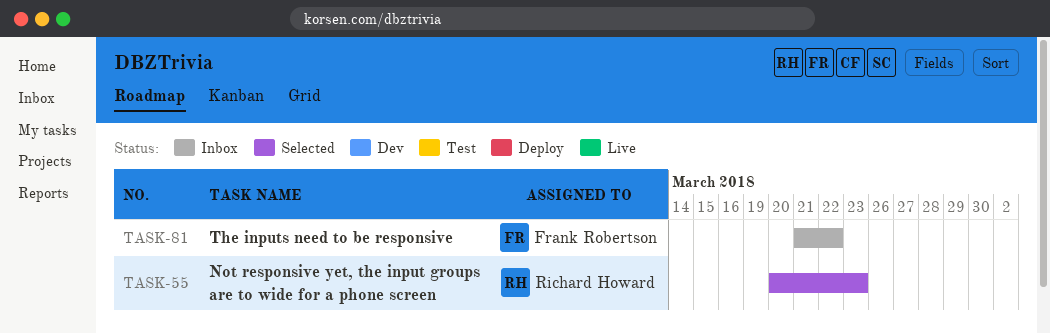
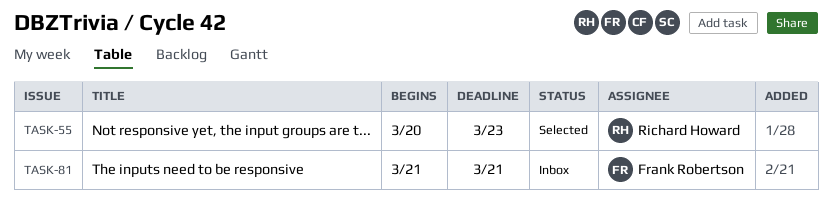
TASK-81, due: Mar 22 -> Mar 21

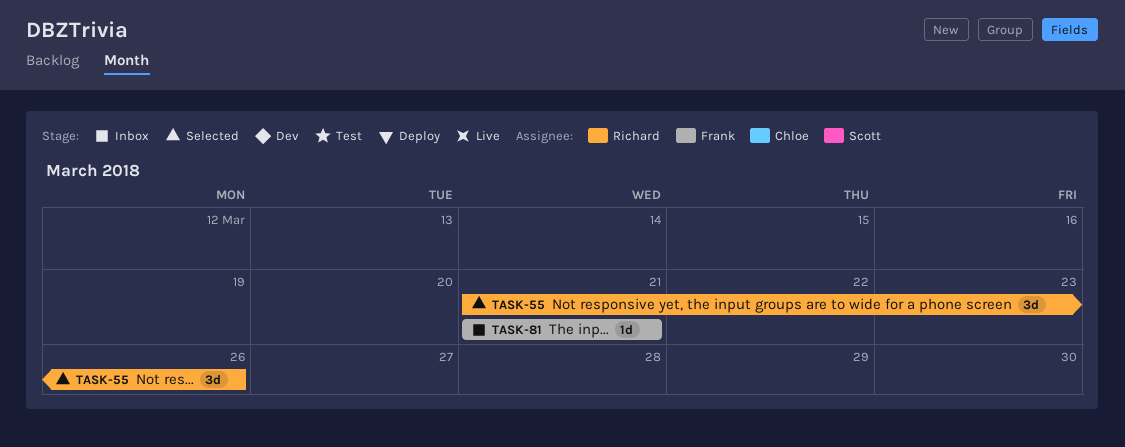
TASK-55, start: Mar 20 -> Mar 21
TASK-55, due: Mar 23 -> Mar 26

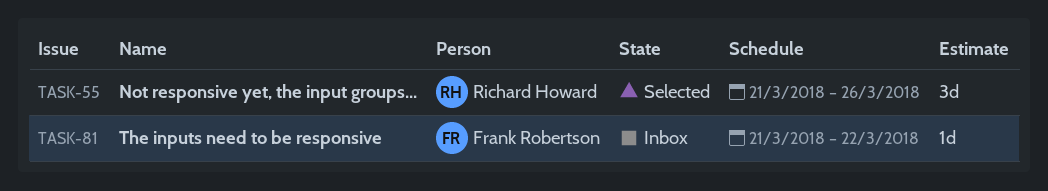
TASK-81, due: Mar 21 -> Mar 22

